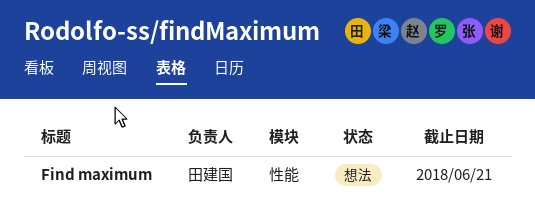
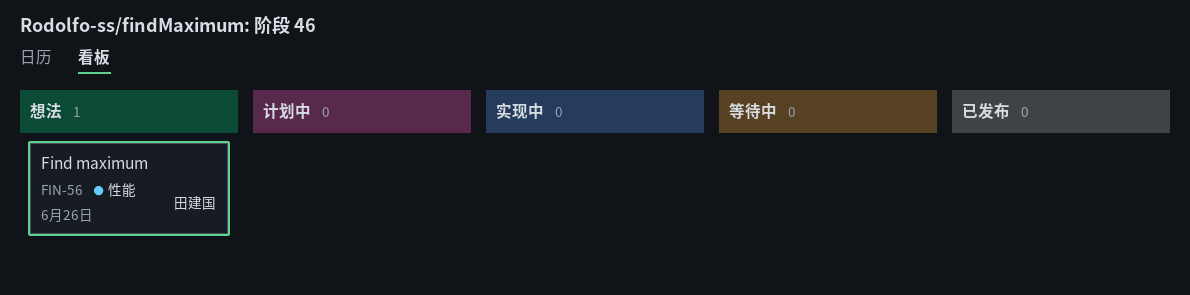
Find maximum, due: Jun 21 -> Jun 26

